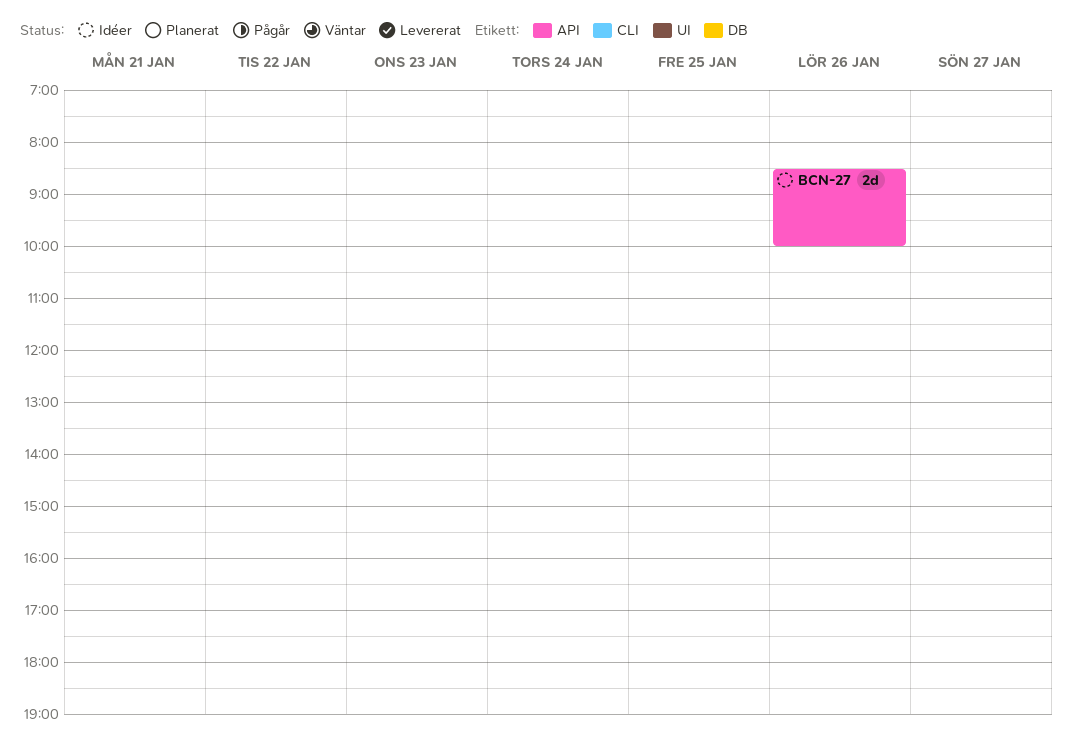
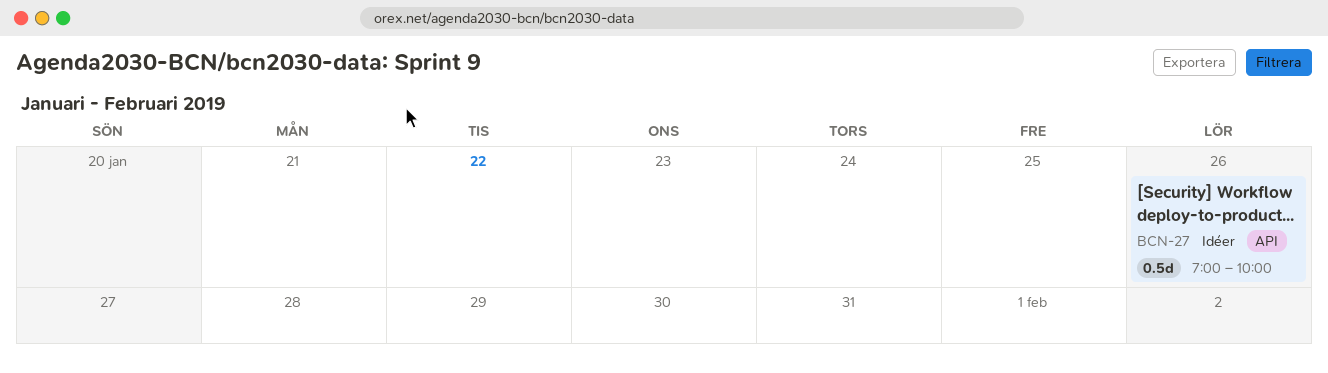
BCN-27, estimate: 2d -> 0.5d
BCN-27, begins: 08:30 -> 07:00

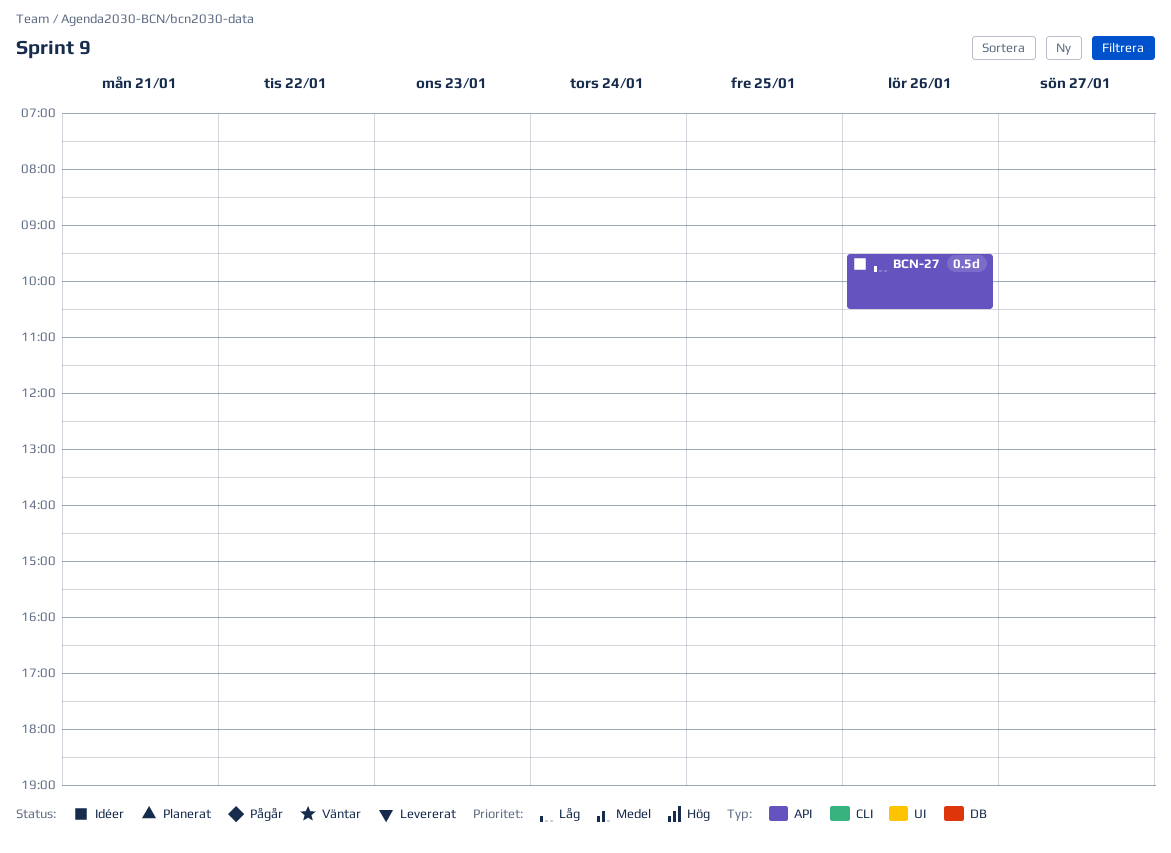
BCN-27, begins: 07:00 -> 09:30
BCN-27, ends: 10:00 -> 10:30

